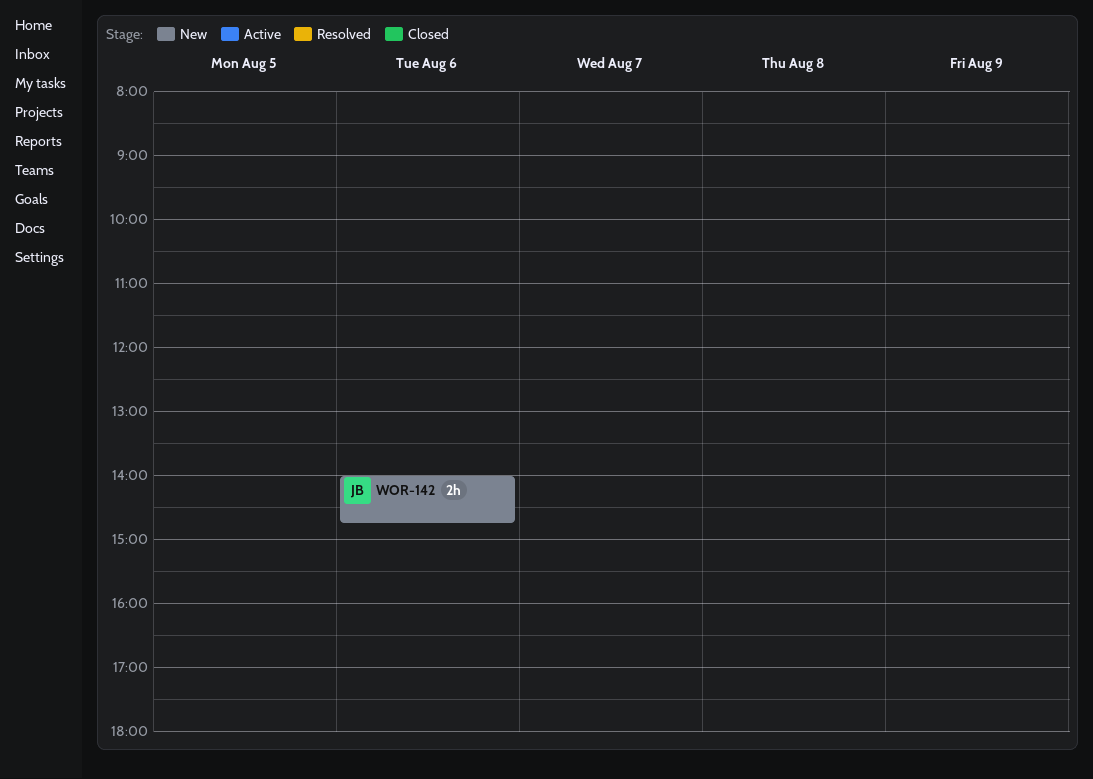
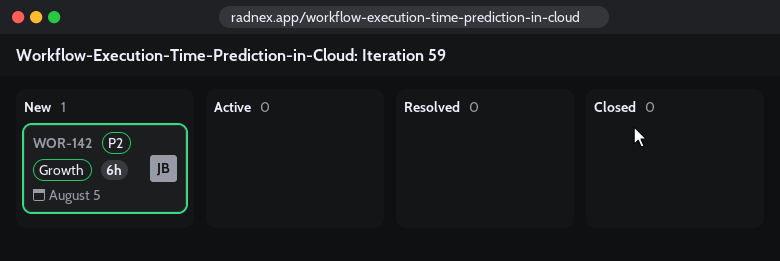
WOR-142, estimate: 2h -> 6h
WOR-142, day: Aug 6 -> Aug 5

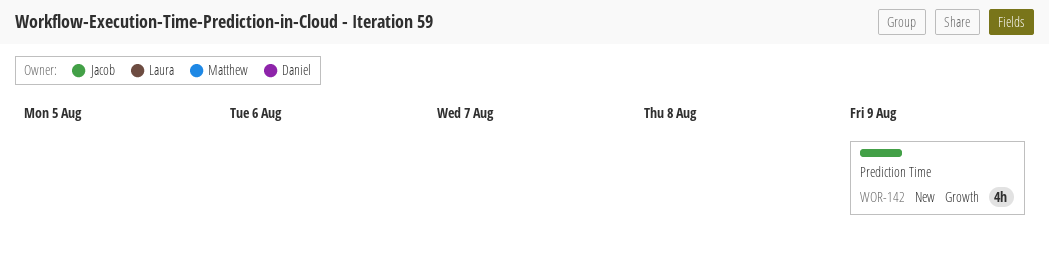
WOR-142, estimate: 6h -> 4h
WOR-142, day: Aug 5 -> Aug 9

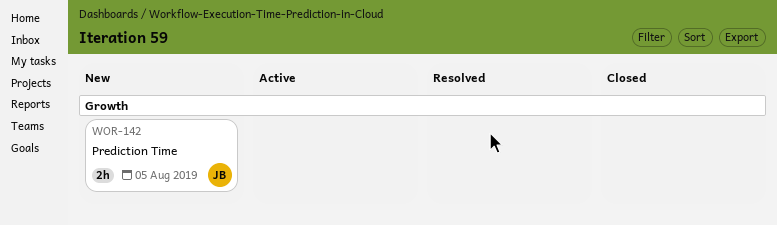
WOR-142, estimate: 4h -> 2h
WOR-142, day: Aug 9 -> Aug 5

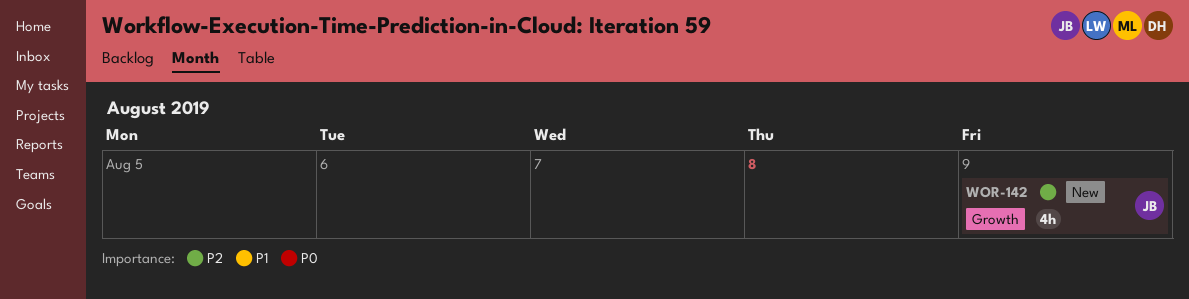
WOR-142, estimate: 2h -> 4h
WOR-142, day: Aug 5 -> Aug 9

